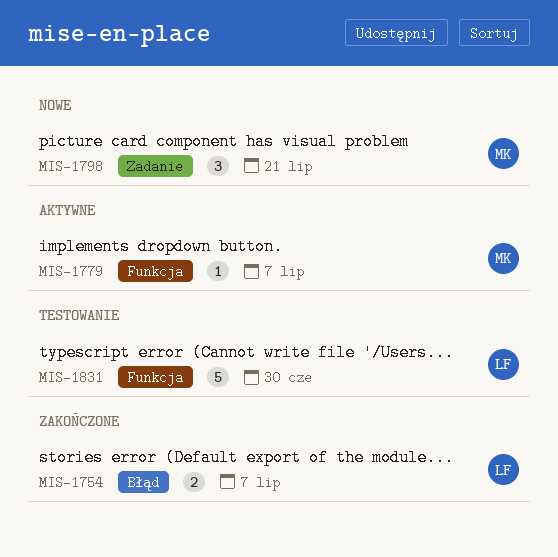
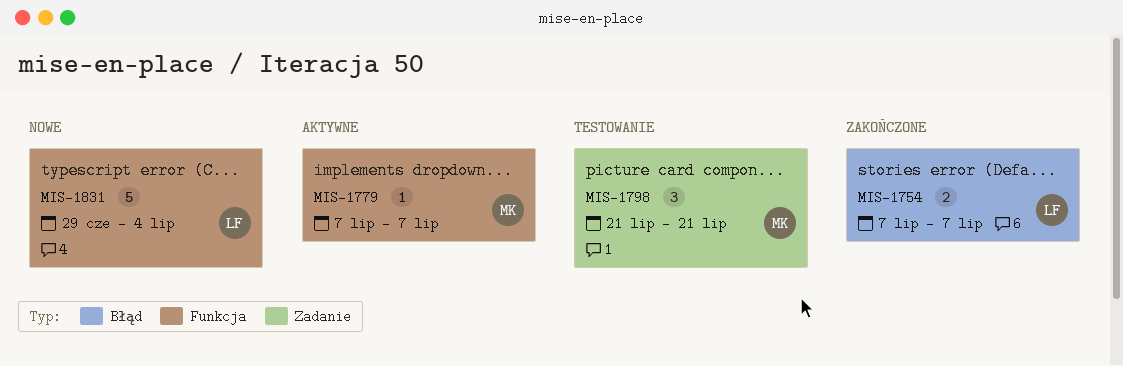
MIS-1798, status: Nowe -> Testowanie
MIS-1831, status: Testowanie -> Nowe
MIS-1831, due: Jun 30 -> Jul 4

